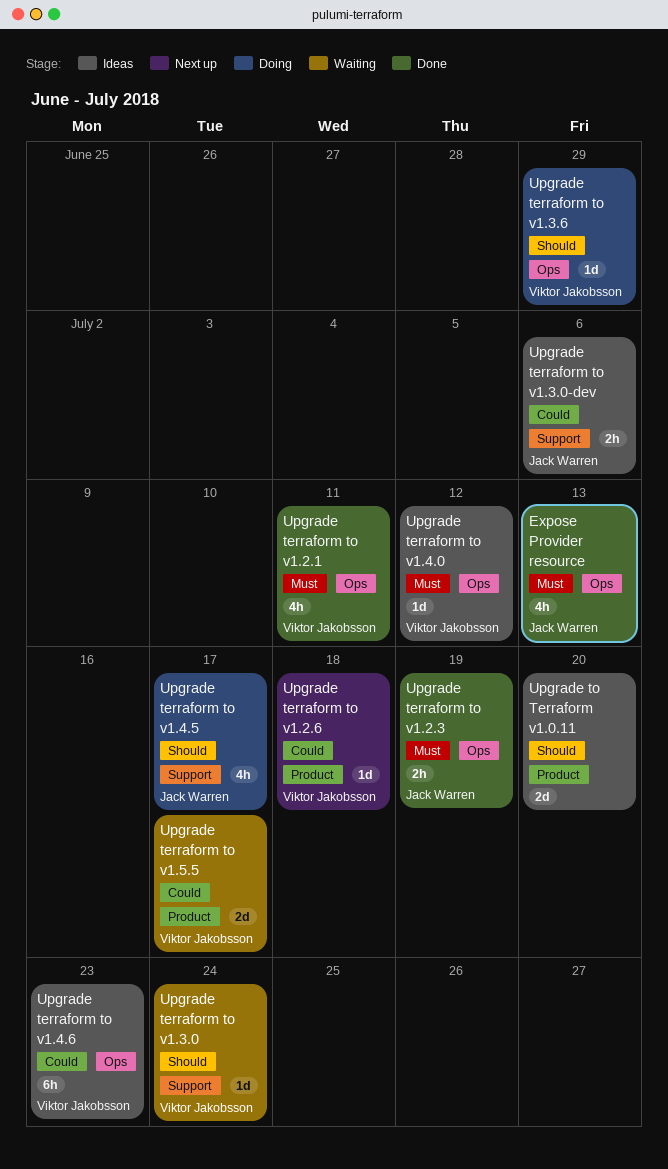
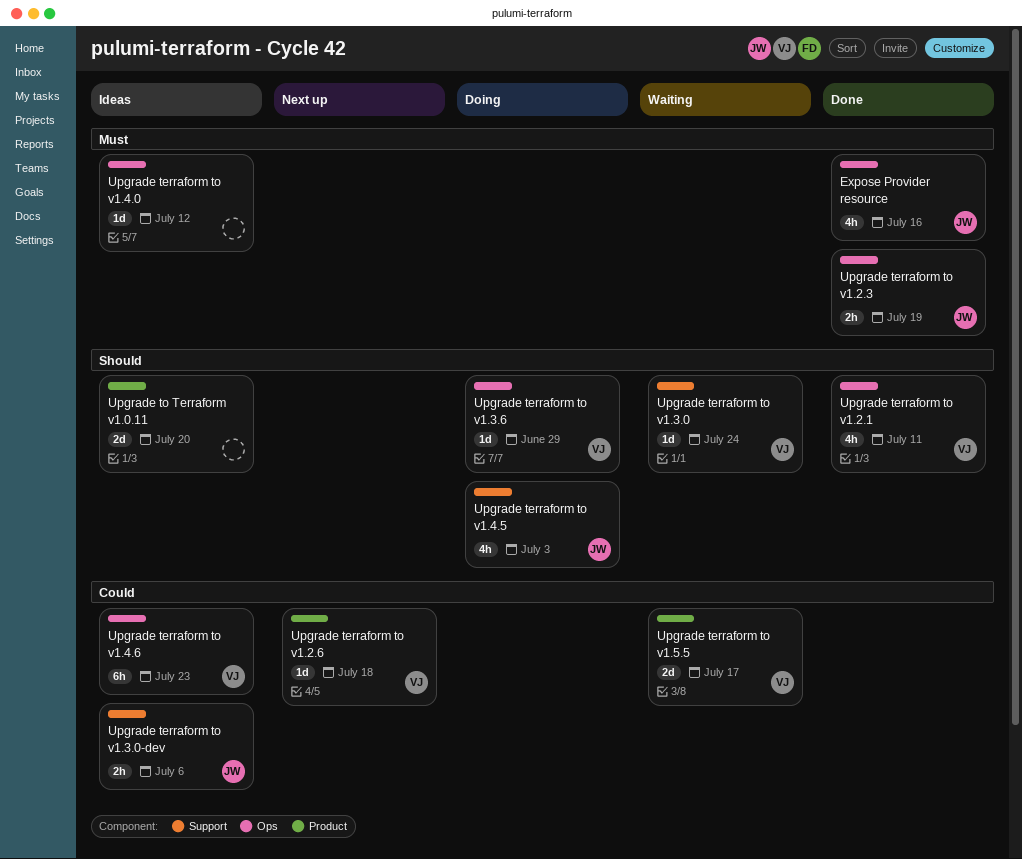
Expose Provider resource, due: Jul 13 -> Jul 16
Upgrade terraform to v1.2.1, priority: Must -> Should
Upgrade terraform to v1.4.0, owner: Viktor Jakobsson -> none
Upgrade terraform to v1.4.5, due: Jul 17 -> Jul 3

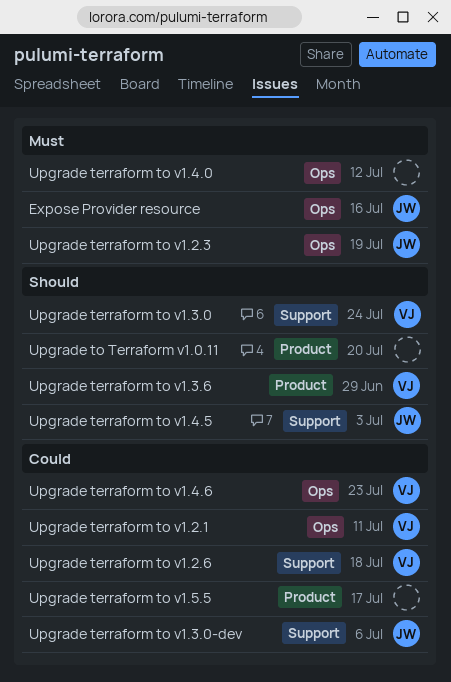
Upgrade terraform to v1.2.1, priority: Should -> Could
Upgrade terraform to v1.2.6, label: Product -> Support
Upgrade terraform to v1.3.6, label: Ops -> Product
Upgrade terraform to v1.5.5, owner: VJ -> none

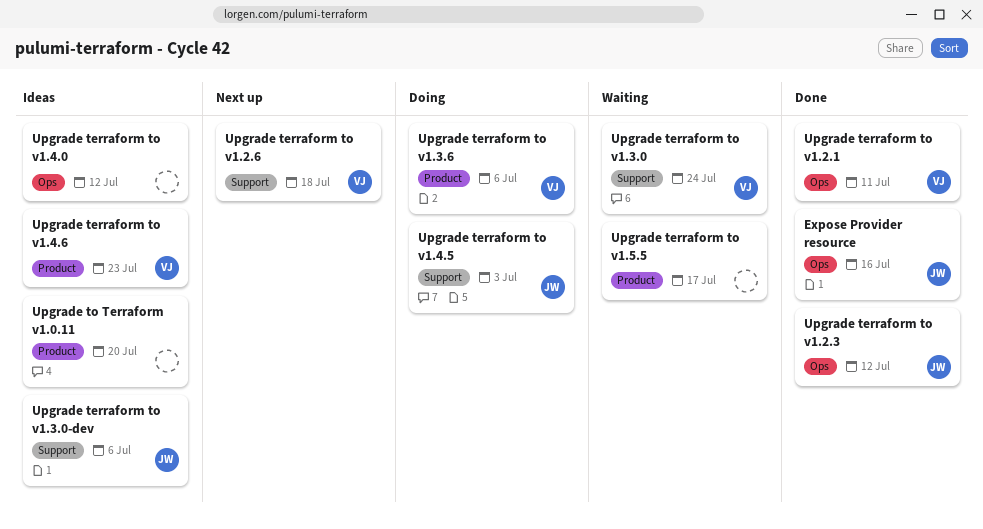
Upgrade terraform to v1.2.3, due: Jul 19 -> Jul 12
Upgrade terraform to v1.3.6, due: Jun 29 -> Jul 6
Upgrade terraform to v1.4.6, label: Ops -> Product

